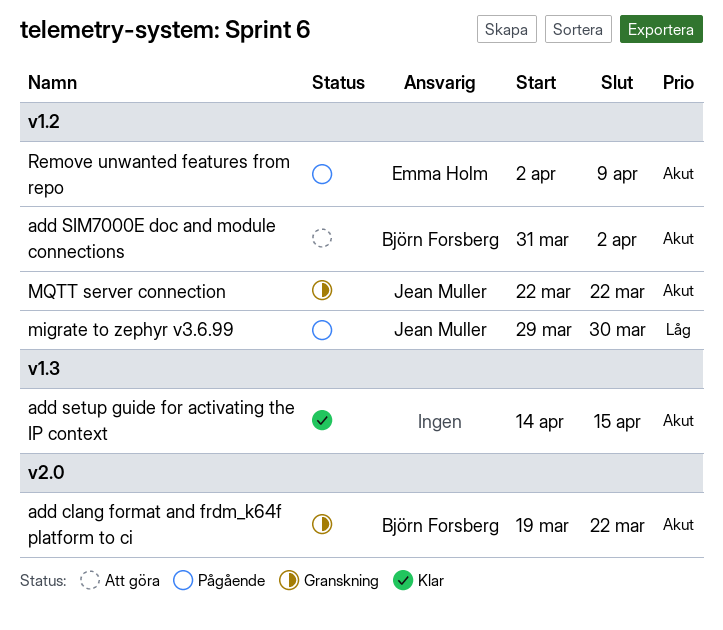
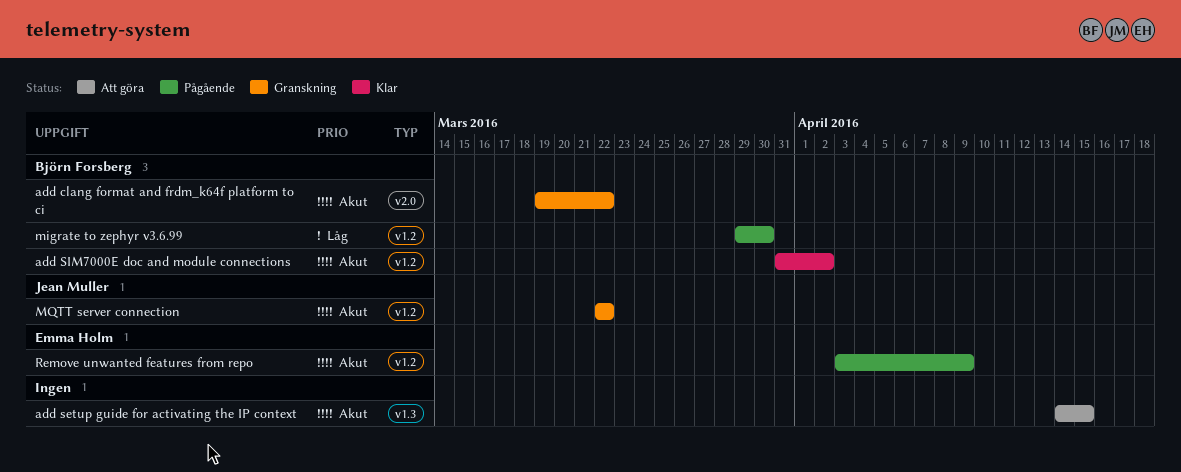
add setup guide for activating the IP context, status: Klar -> Att göra
add SIM7000E doc and module connections, status: Att göra -> Klar
migrate to zephyr v3.6.99, owner: Jean Muller -> Björn Forsberg
Remove unwanted features from repo, start: Apr 2 -> Apr 3

